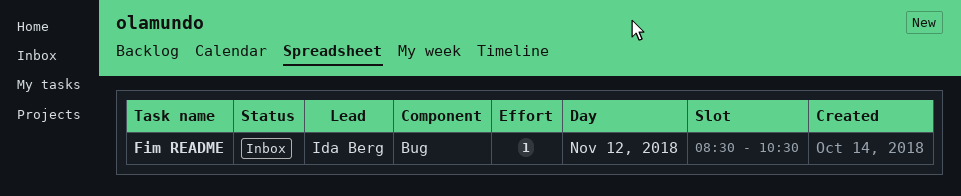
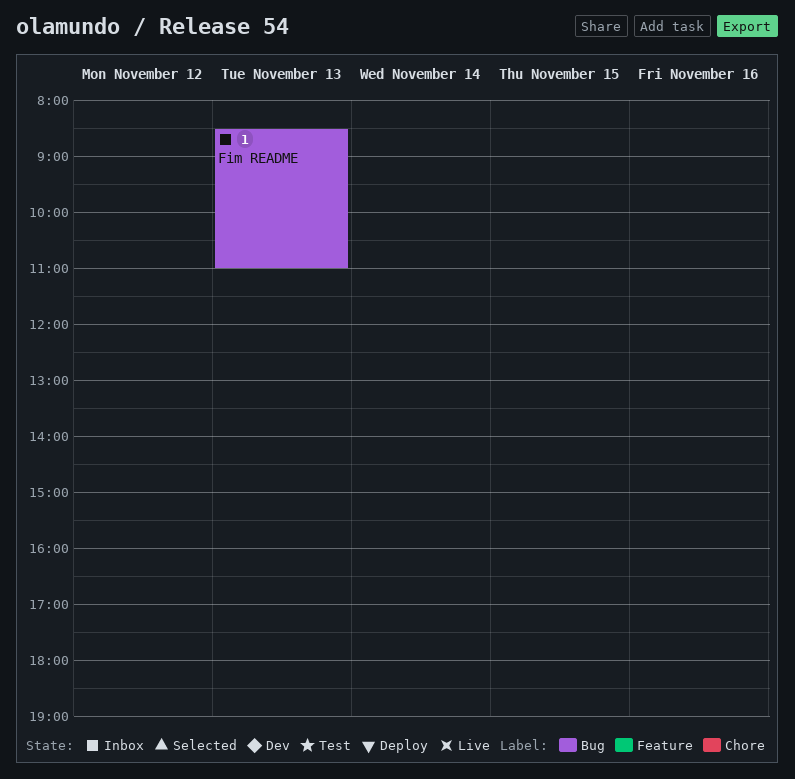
Fim README, day: Nov 12 -> Nov 13
Fim README, ends: 10:30 -> 11:00

